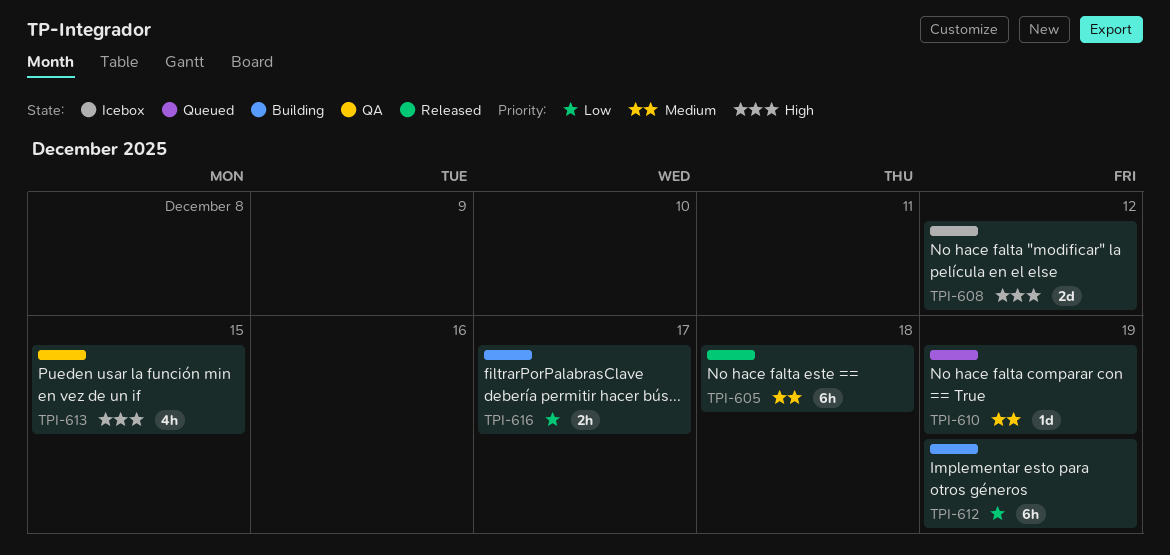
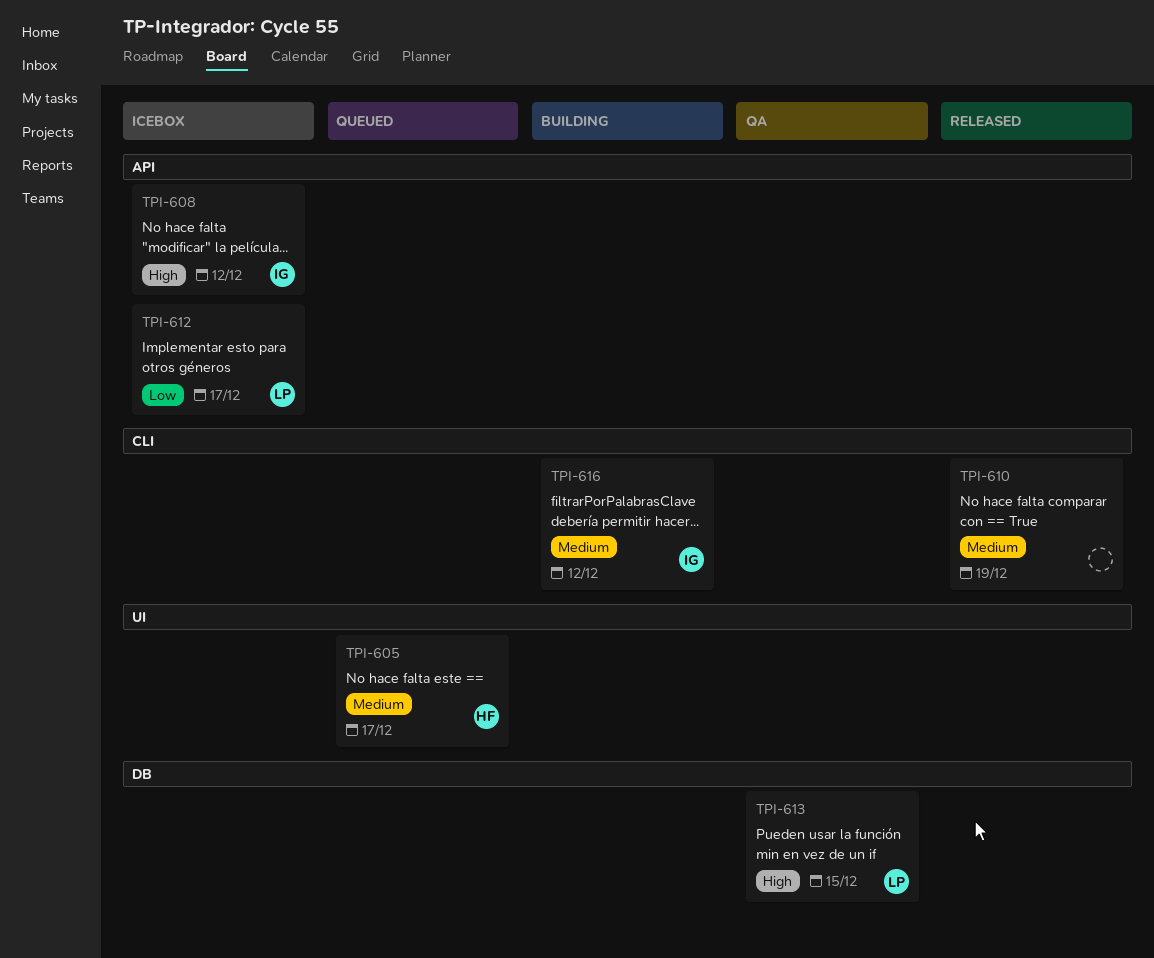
TPI-605, status: Released -> Queued
TPI-605, due: Dec 18 -> Dec 17
TPI-610, status: Queued -> Released
TPI-612, status: Building -> Icebox
TPI-612, due: Dec 19 -> Dec 17
TPI-616, priority: Low -> Medium
TPI-616, due: Dec 17 -> Dec 12

